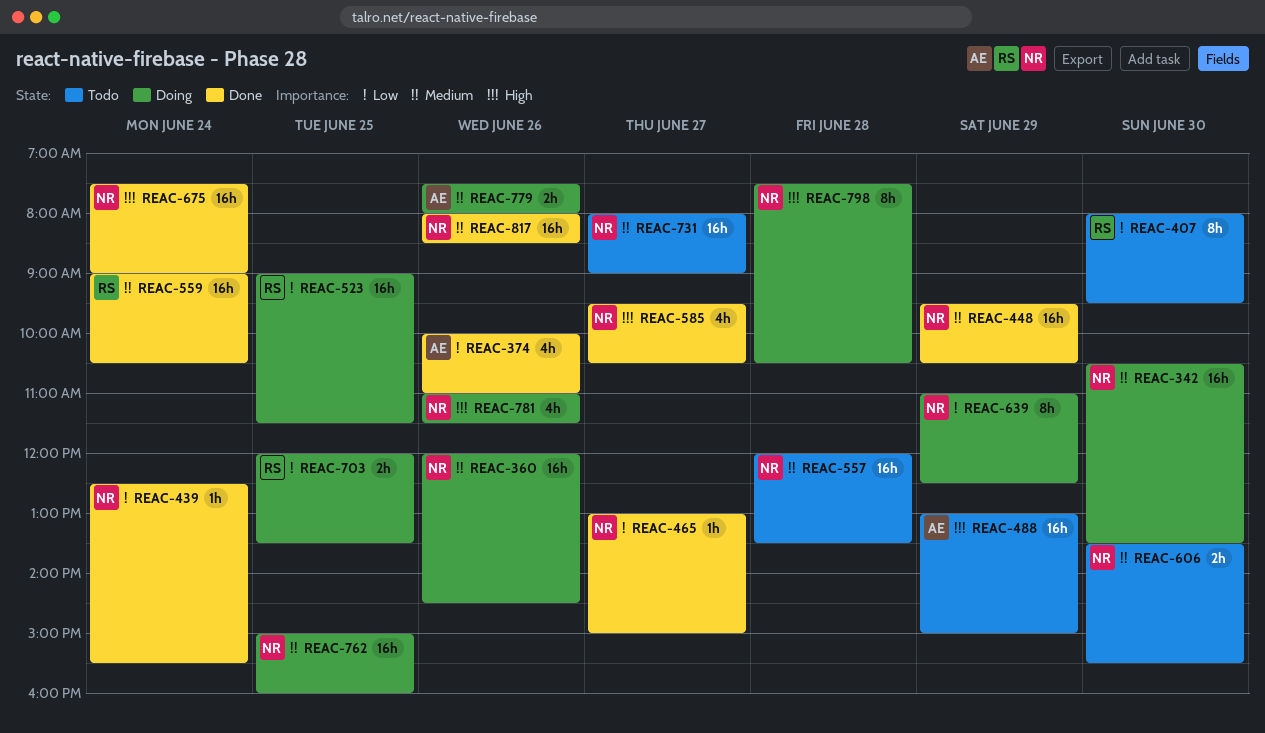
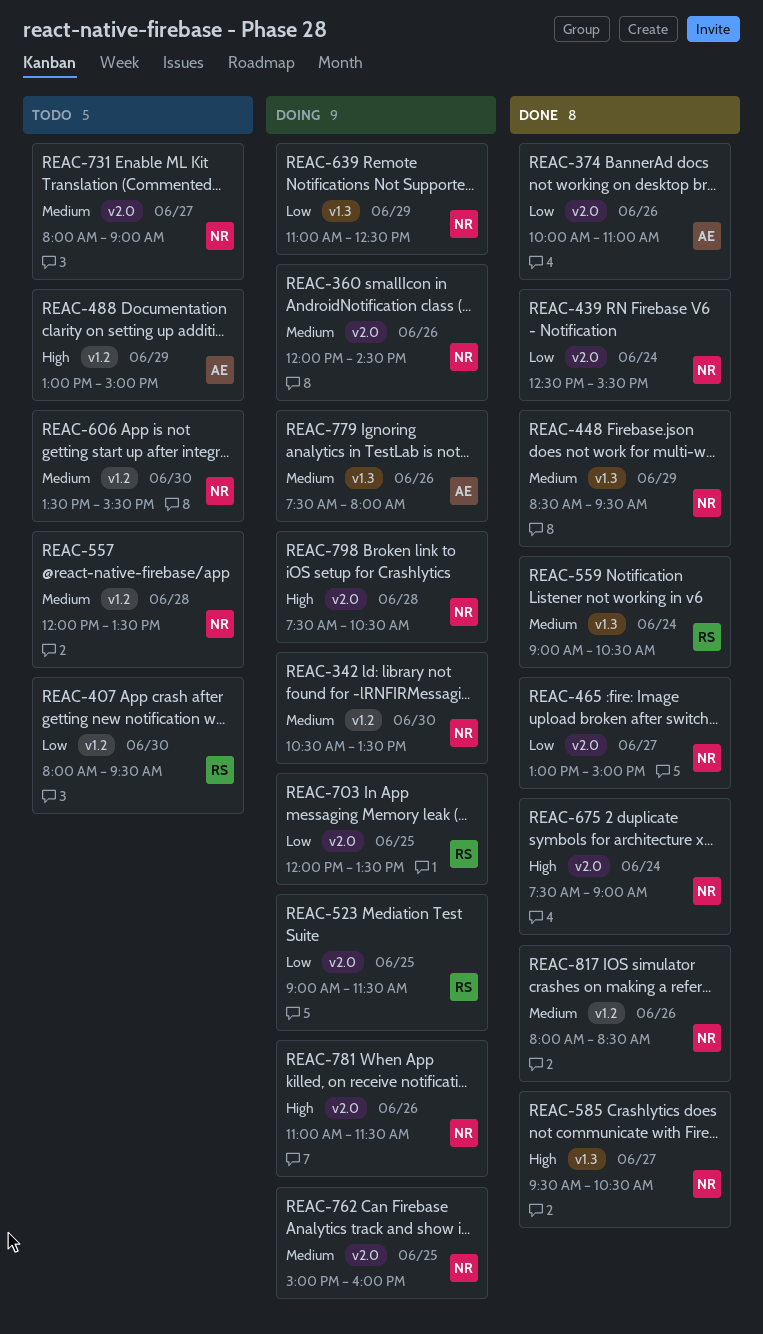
REAC-448, begins: 09:30 -> 08:30
REAC-448, ends: 10:30 -> 09:30

